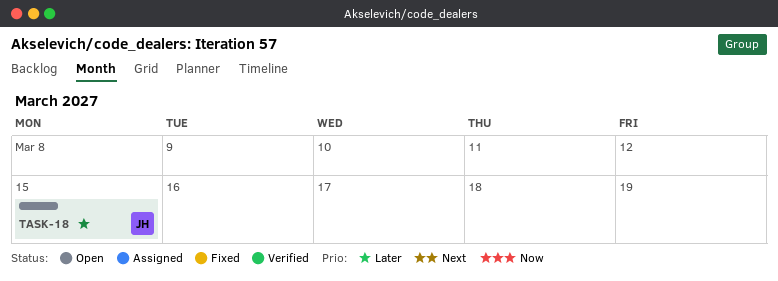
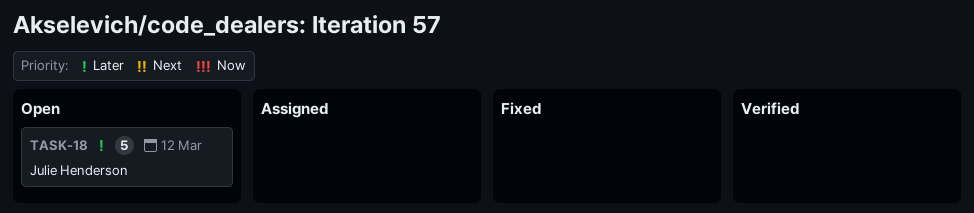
TASK-18, due: Mar 15 -> Mar 12

